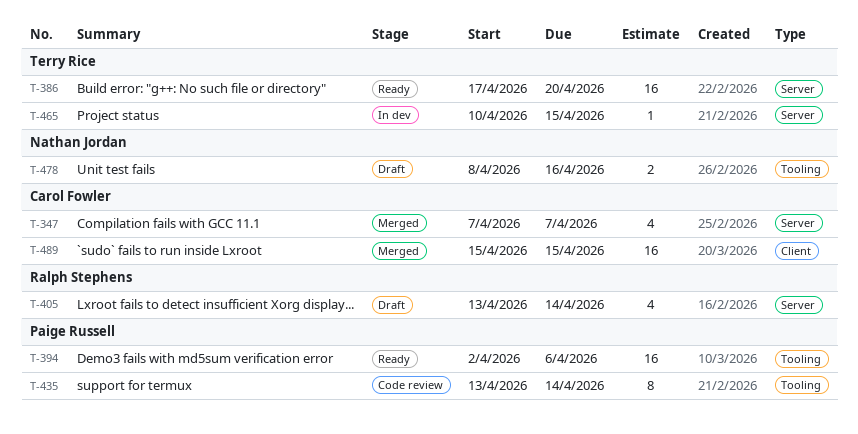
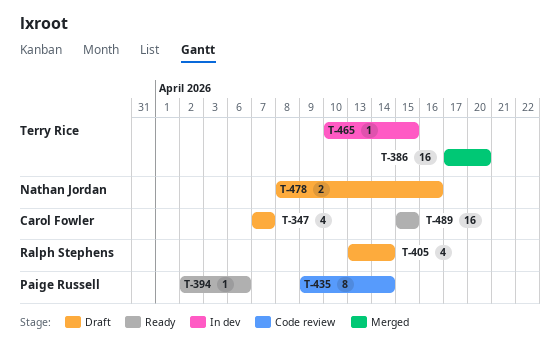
T-347, status: Merged -> Draft
T-386, status: Ready -> Merged
T-394, estimate: 16 -> 1
T-435, start: Apr 13 -> Apr 9
T-489, status: Merged -> Ready

